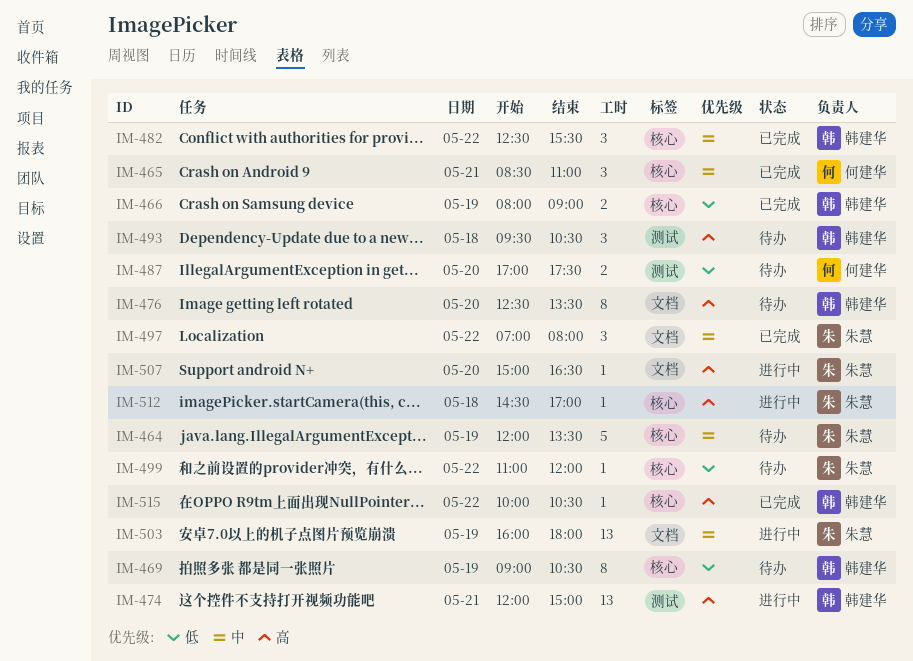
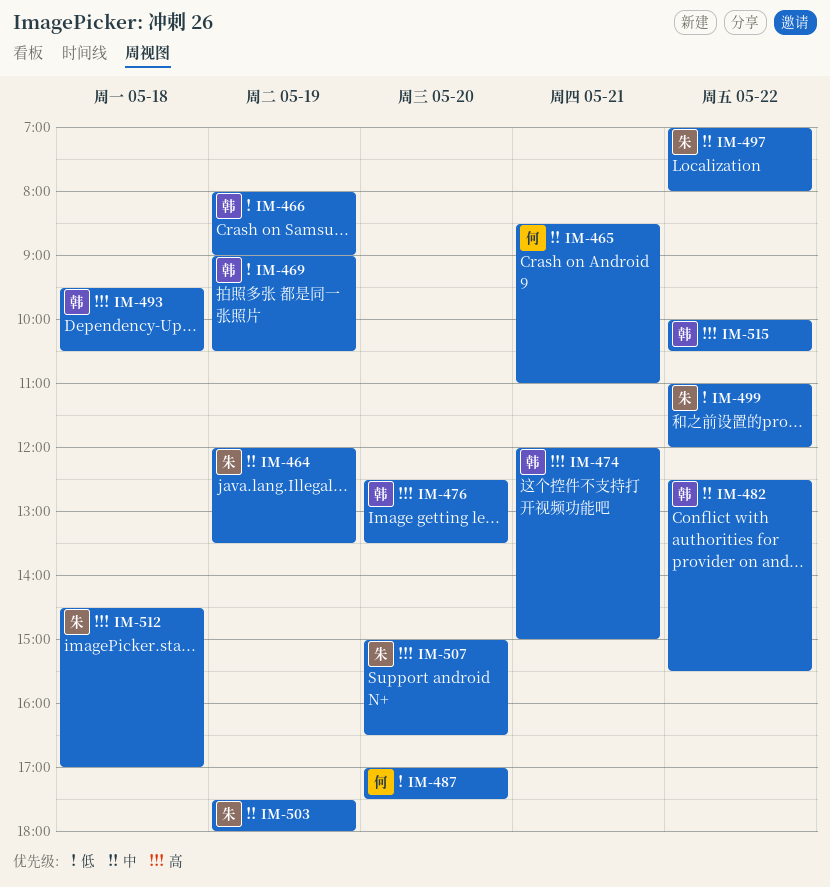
IM-503, begins: 16:00 -> 17:30

